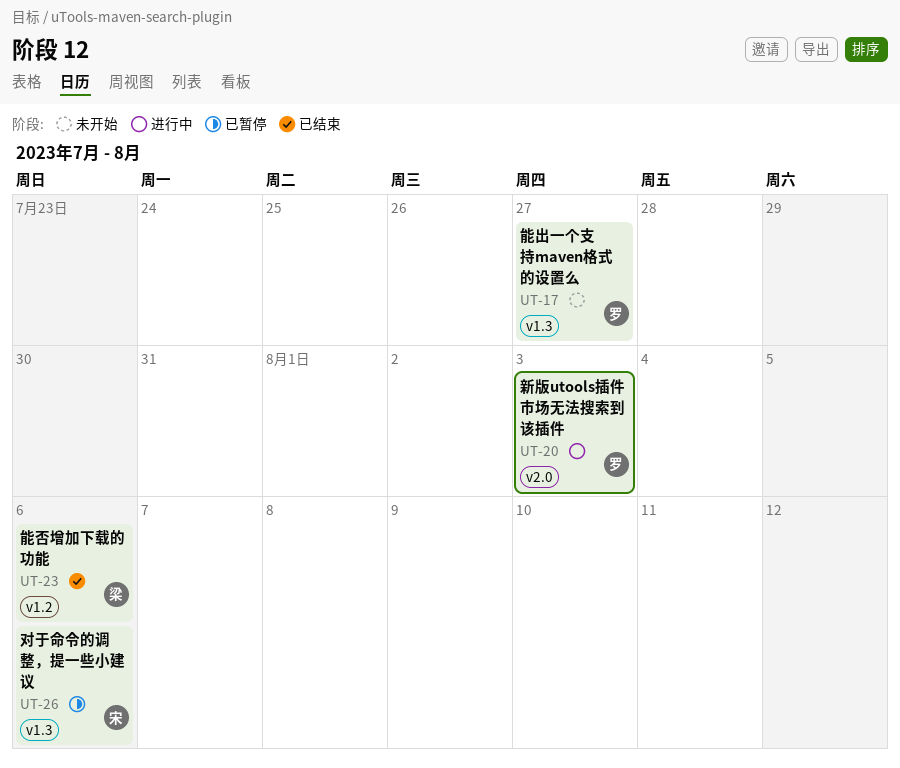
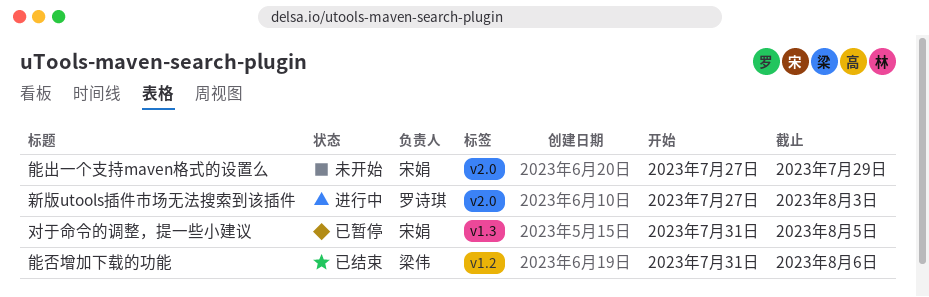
对于命令的调整，提一些小建议, due: Aug 6 -> Aug 5
能出一个支持maven格式的设置么, owner: 罗诗琪 -> 宋娟
能出一个支持maven格式的设置么, label: v1.3 -> v2.0
能出一个支持maven格式的设置么, due: Jul 27 -> Jul 29

